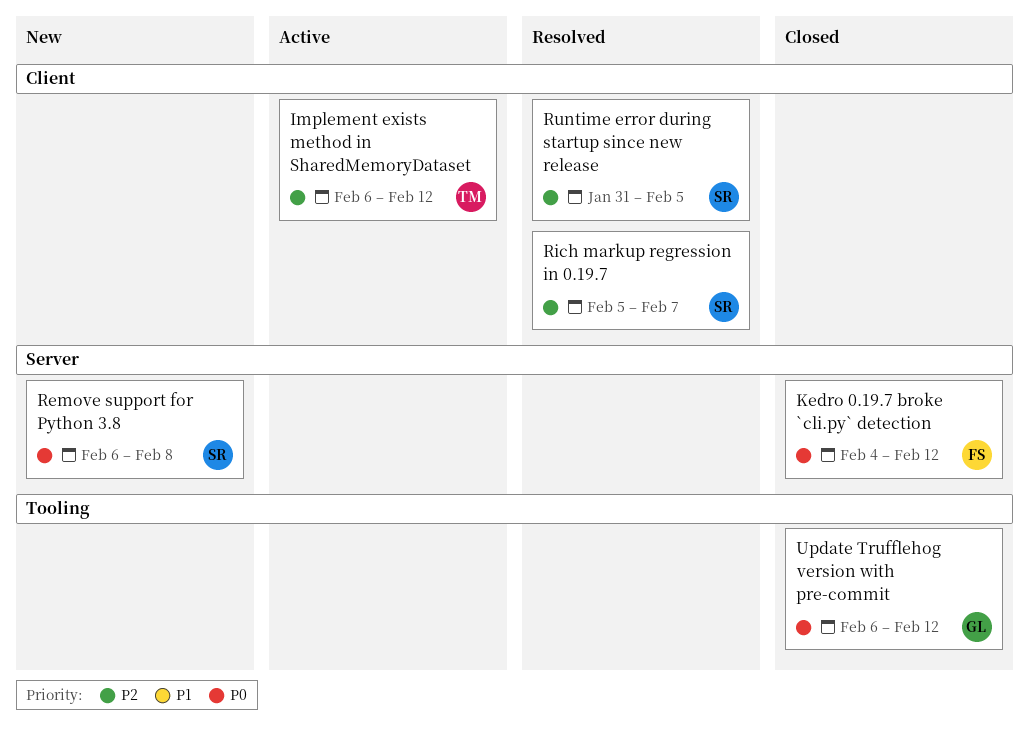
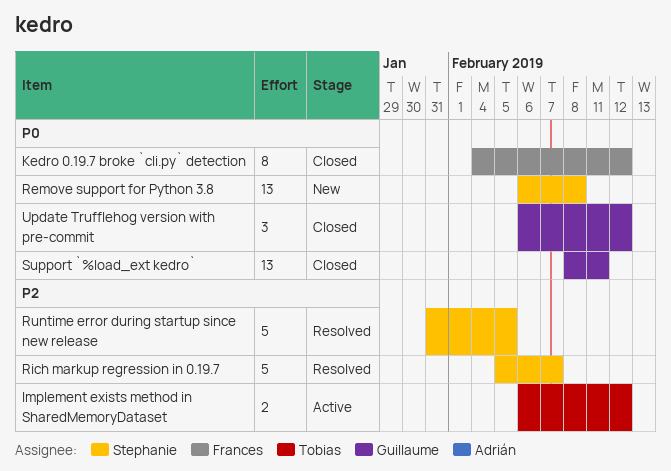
Support `%load_ext kedro`: none -> present

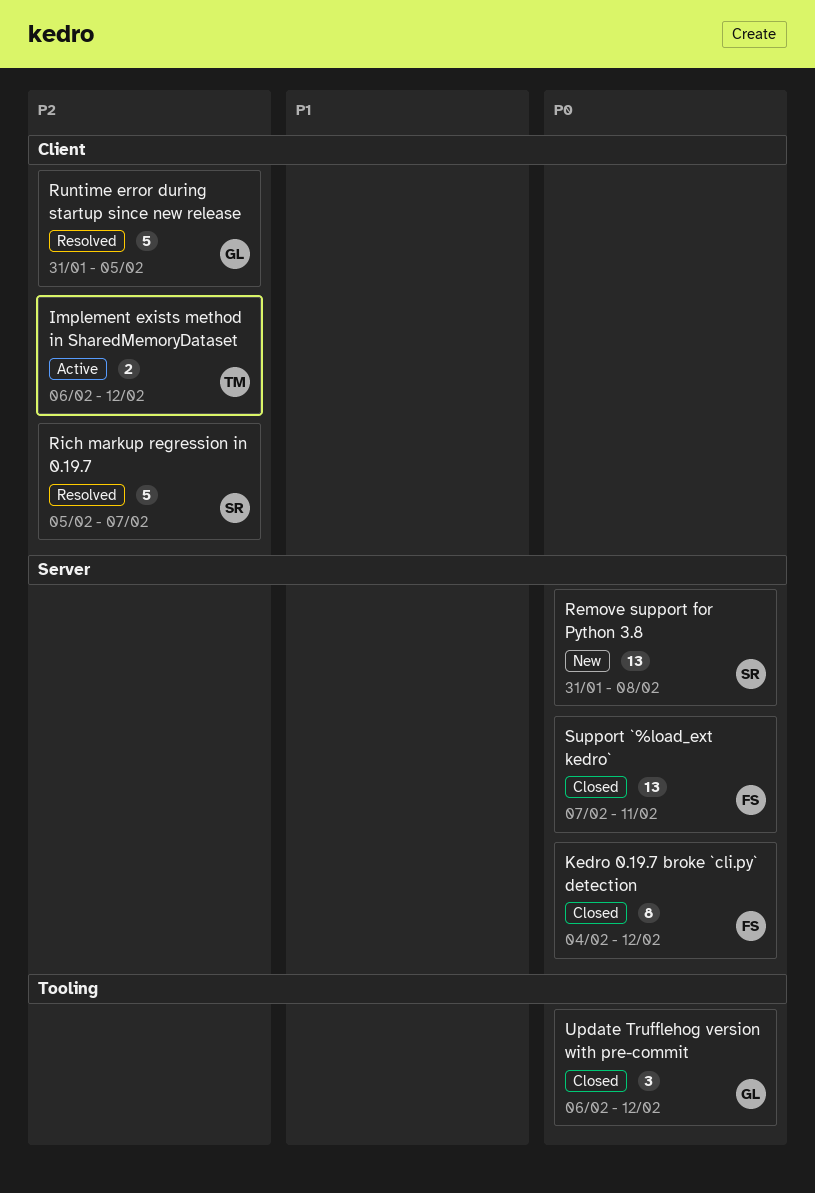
Remove support for Python 3.8, start: Feb 6 -> Jan 31
Runtime error during startup since new release, owner: Stephanie -> Guillaume
Support `%load_ext kedro`, owner: Guillaume -> Frances
Support `%load_ext kedro`, start: Feb 8 -> Feb 7

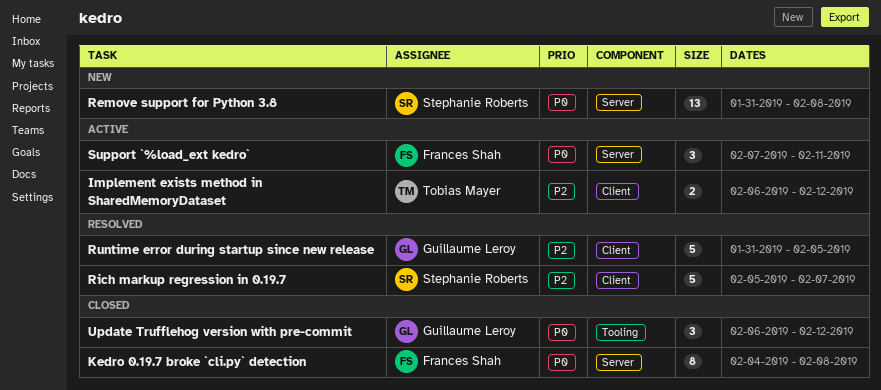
Kedro 0.19.7 broke `cli.py` detection, due: Feb 12 -> Feb 8
Support `%load_ext kedro`, status: Closed -> Active
Support `%load_ext kedro`, estimate: 13 -> 3

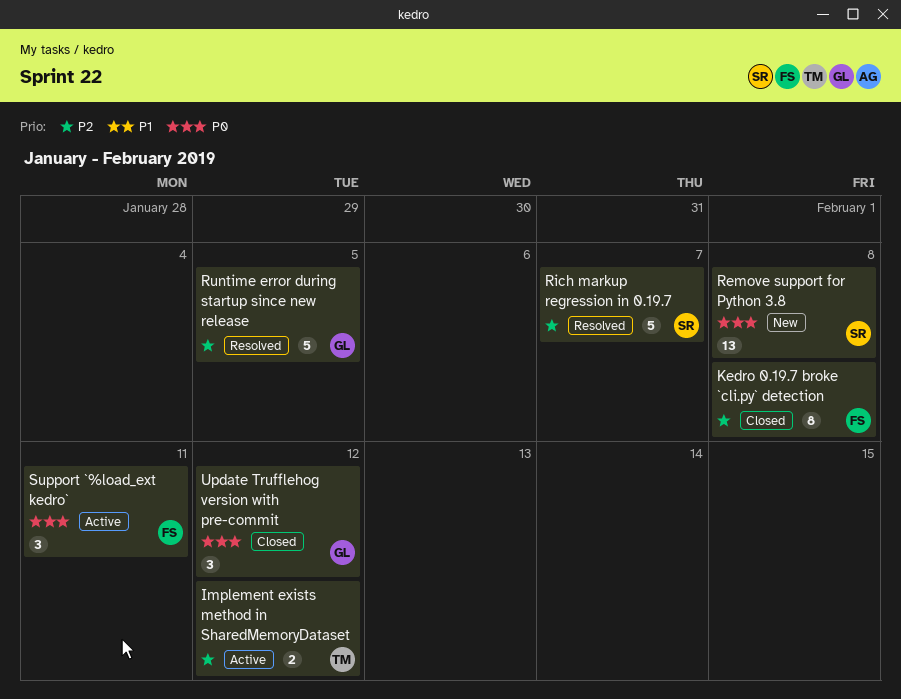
Kedro 0.19.7 broke `cli.py` detection, priority: P0 -> P2

